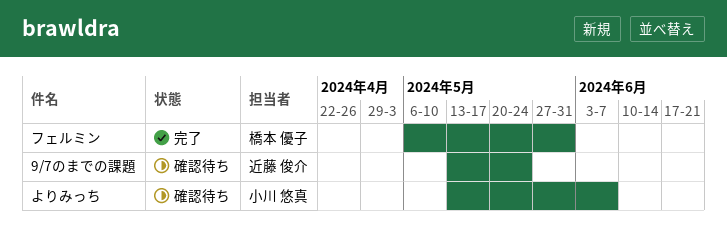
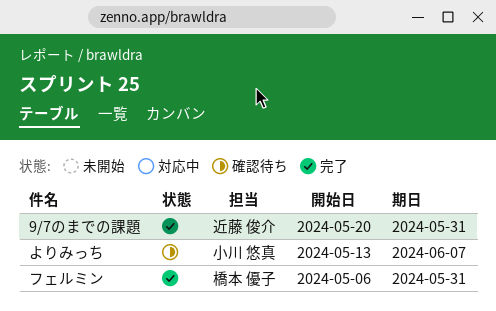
9/7のまでの課題, status: 確認待ち -> 完了
9/7のまでの課題, start: May 13 -> May 20
9/7のまでの課題, due: May 24 -> May 31

